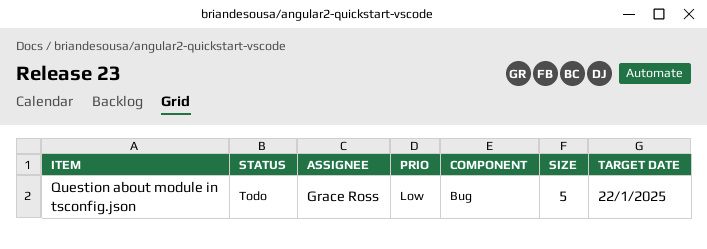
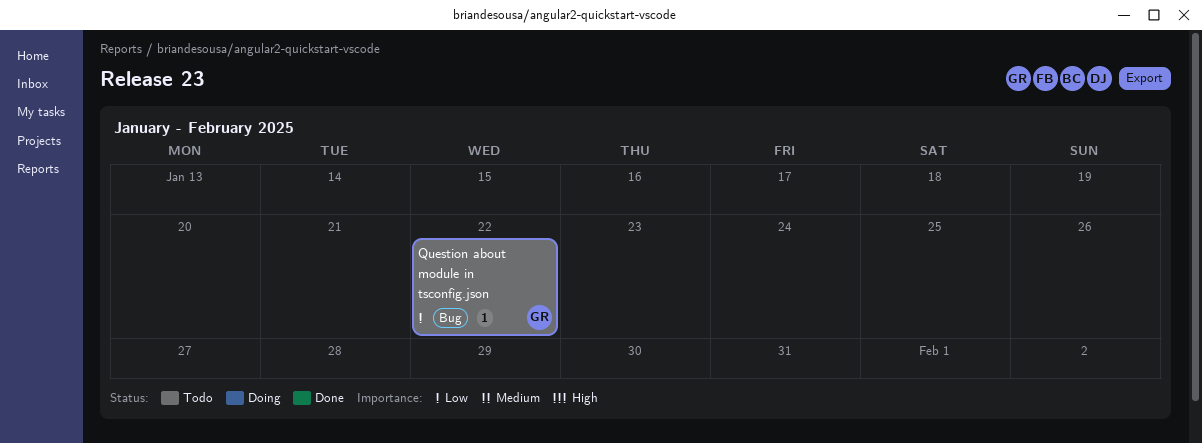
Question about module in tsconfig.json, estimate: 5 -> 1

